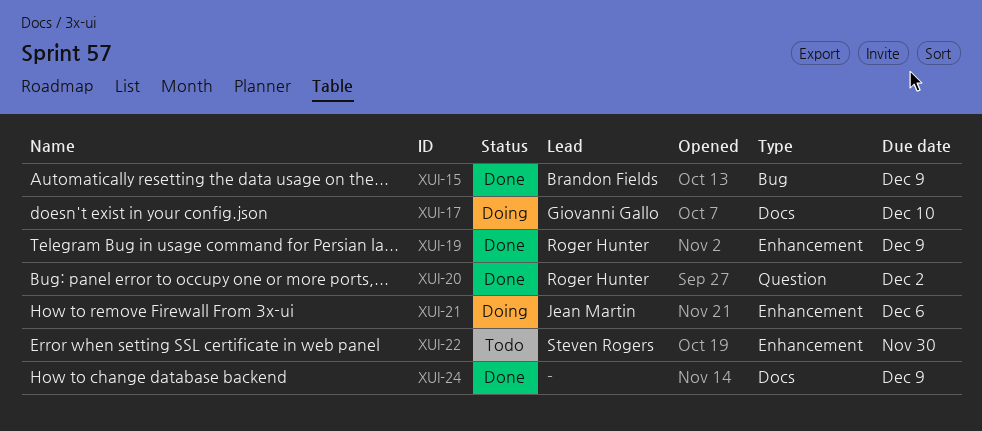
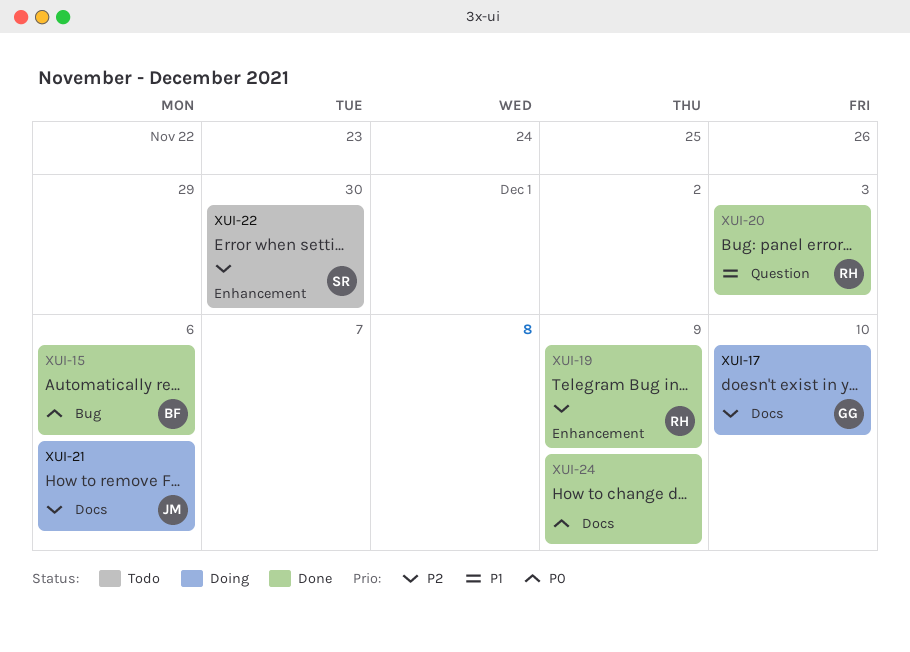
XUI-15, due: Dec 9 -> Dec 6
XUI-20, due: Dec 2 -> Dec 3
XUI-21, label: Enhancement -> Docs

